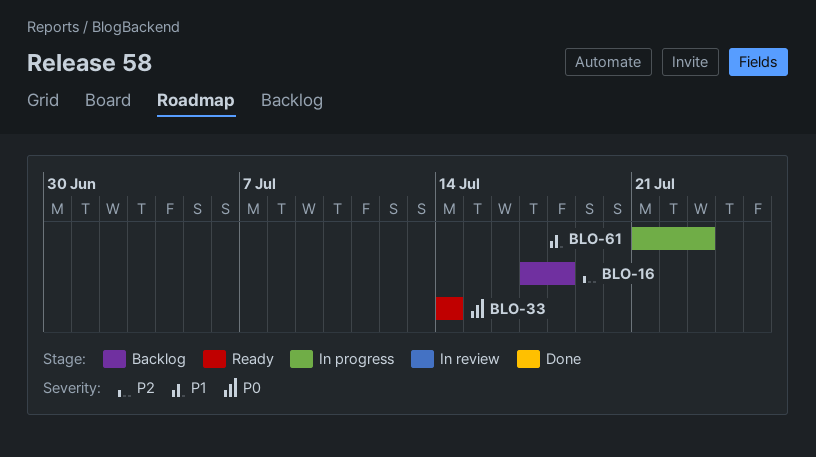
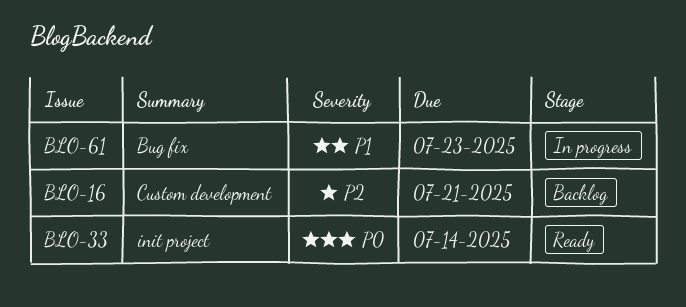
BLO-16, due: Jul 18 -> Jul 21

